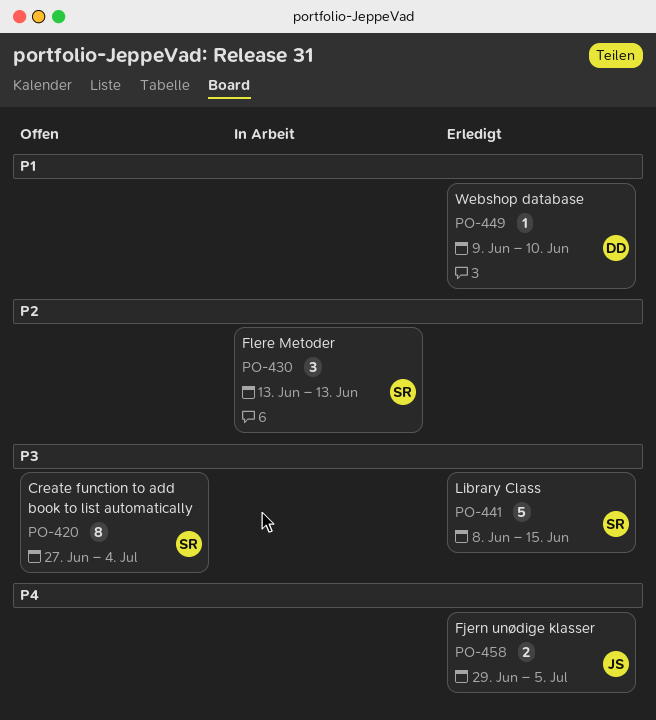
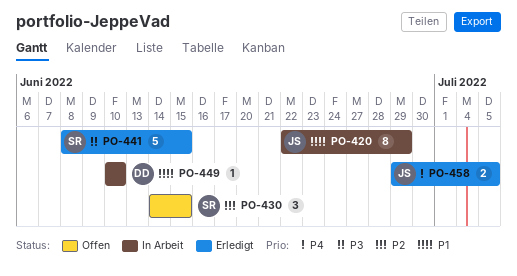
PO-420, status: Offen -> In Arbeit
PO-420, owner: SR -> JS
PO-420, priority: P3 -> P1
PO-420, start: Jun 27 -> Jun 22
PO-420, due: Jul 4 -> Jun 29
PO-430, status: In Arbeit -> Offen
PO-430, start: Jun 13 -> Jun 14
PO-430, due: Jun 13 -> Jun 15
PO-449, status: Erledigt -> In Arbeit
PO-449, start: Jun 9 -> Jun 10

